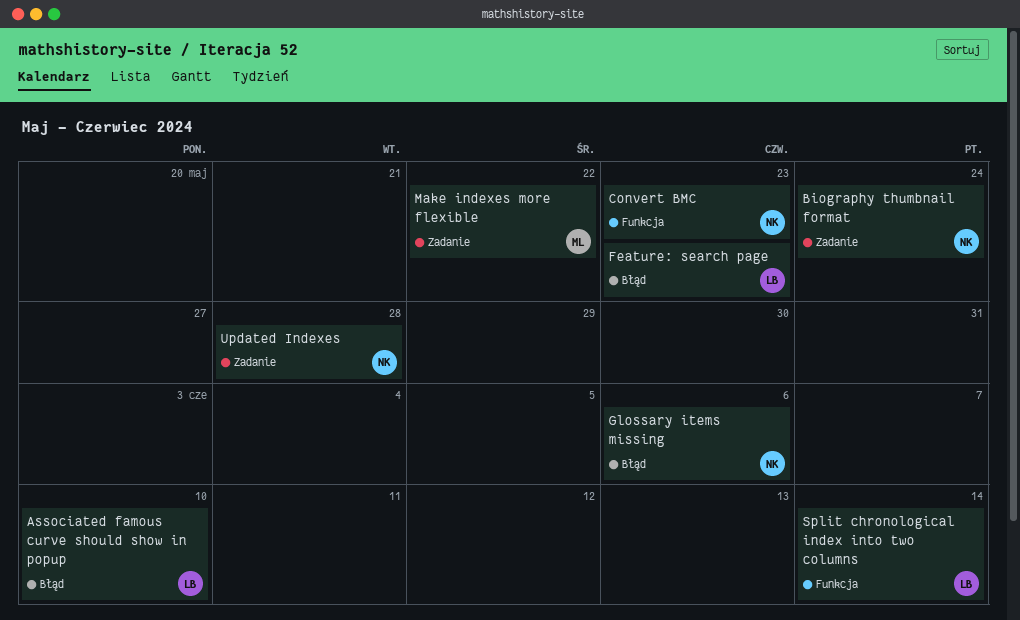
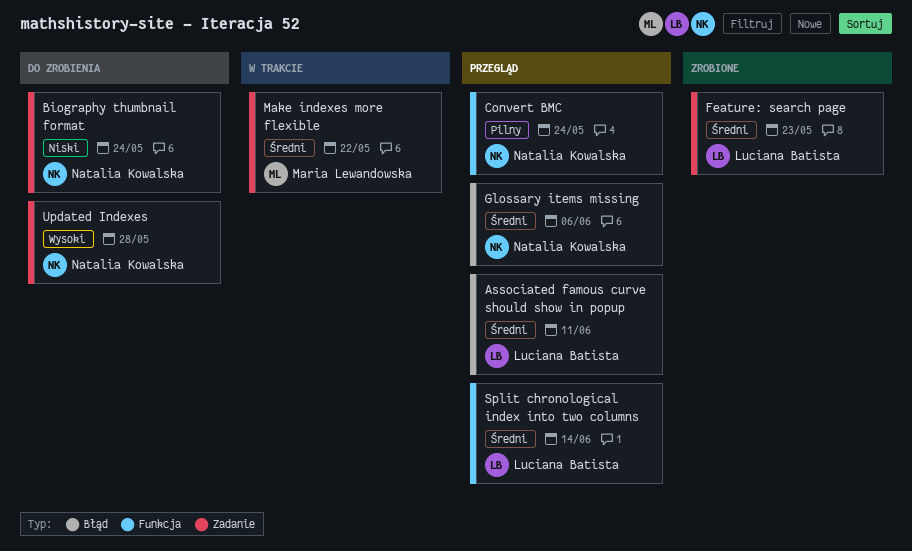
Associated famous curve should show in popup, due: Jun 10 -> Jun 11
Convert BMC, due: May 23 -> May 24
Feature: search page, label: Błąd -> Zadanie

